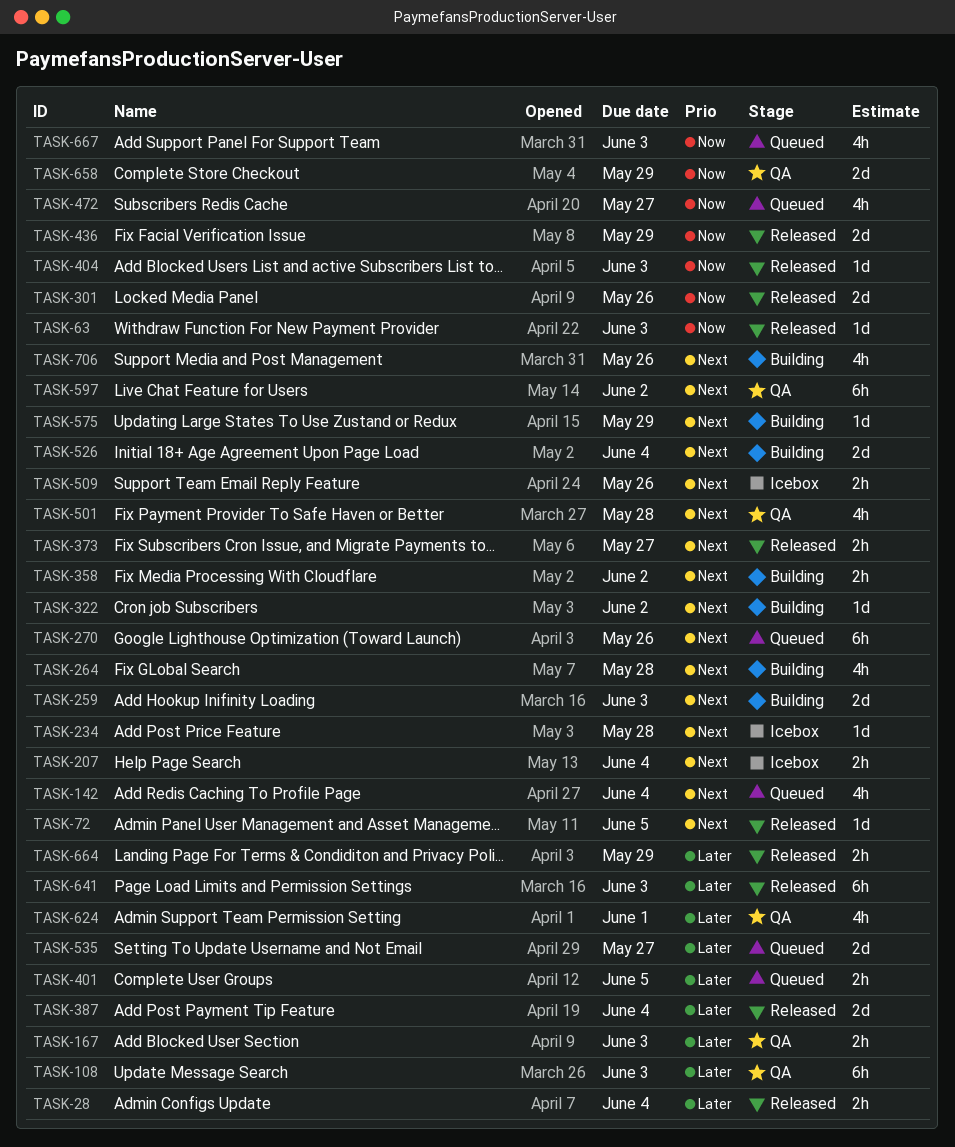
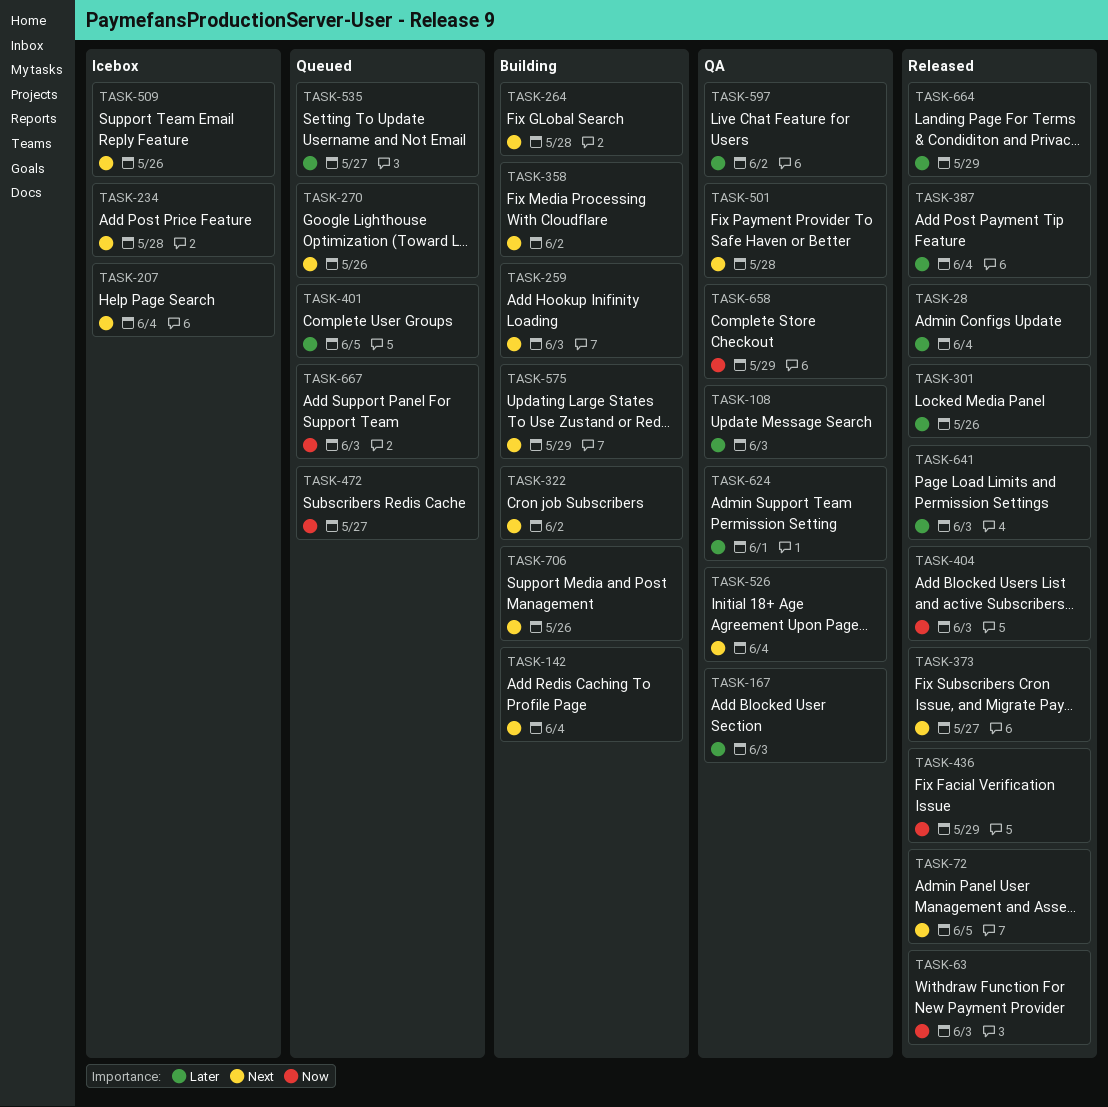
TASK-142, status: Queued -> Building
TASK-301, priority: Now -> Later
TASK-526, status: Building -> QA
TASK-597, priority: Next -> Later

